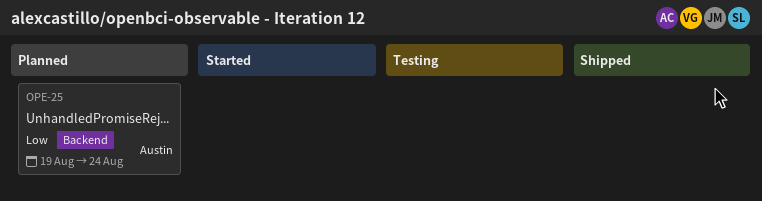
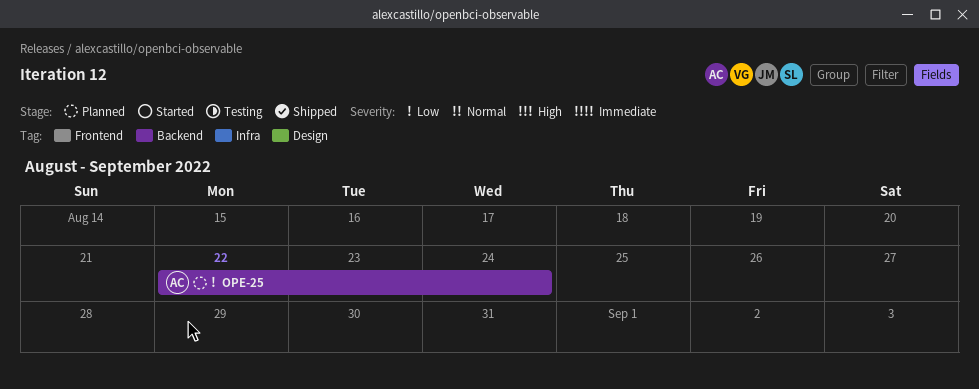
OPE-25, start: Aug 19 -> Aug 22

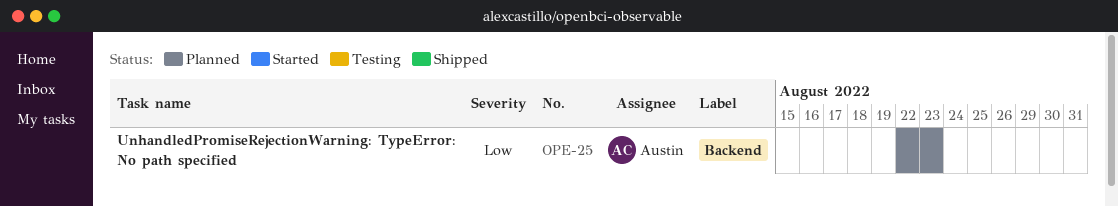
OPE-25, due: Aug 24 -> Aug 23

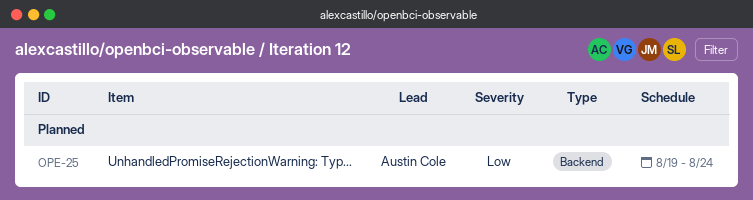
OPE-25, start: Aug 22 -> Aug 19
OPE-25, due: Aug 23 -> Aug 24

